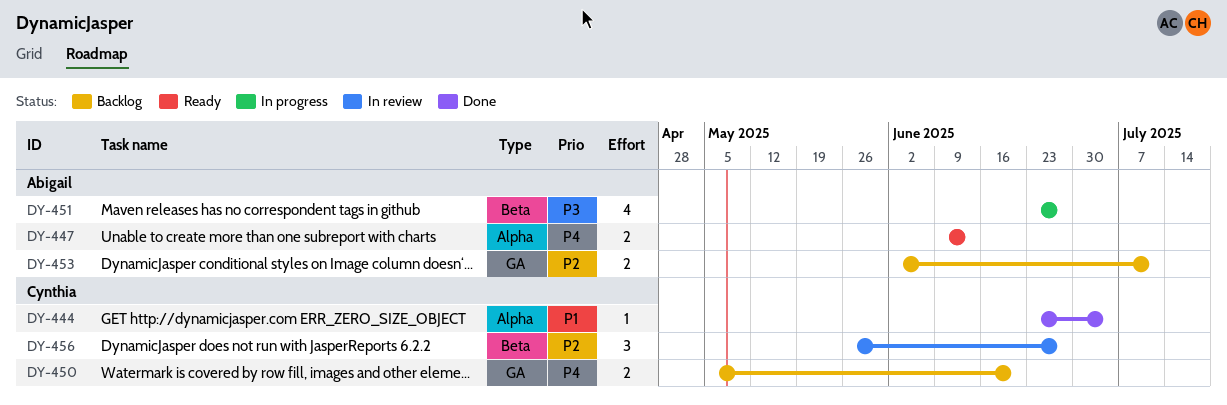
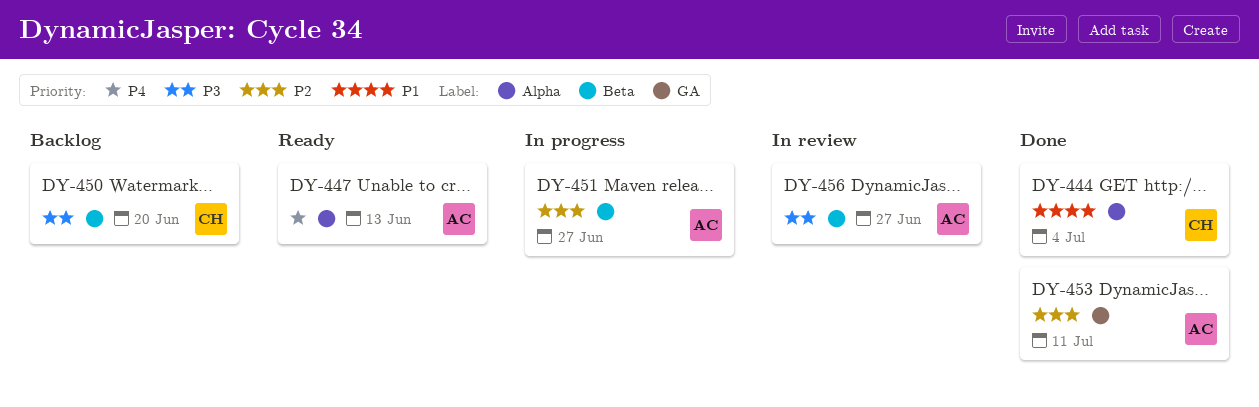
DY-450, priority: P4 -> P3
DY-450, label: GA -> Beta
DY-451, priority: P3 -> P2
DY-453, status: Backlog -> Done
DY-456, owner: Cynthia -> Abigail
DY-456, priority: P2 -> P3

